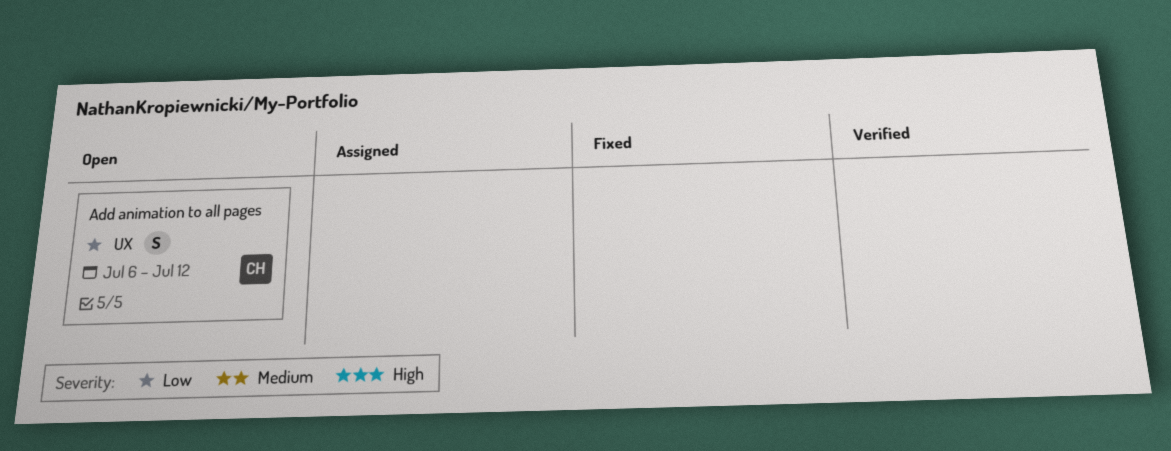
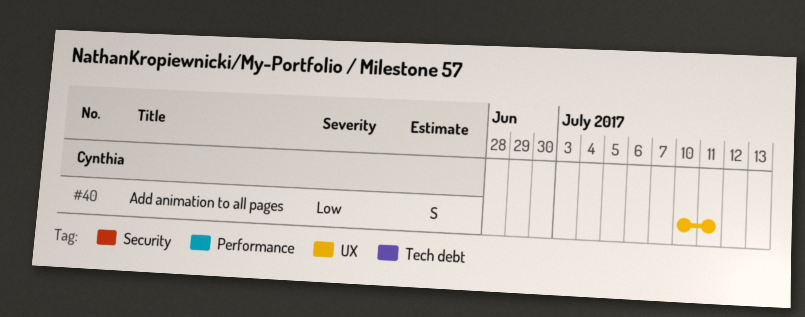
Add animation to all pages, start: Jul 6 -> Jul 10
Add animation to all pages, due: Jul 12 -> Jul 11

